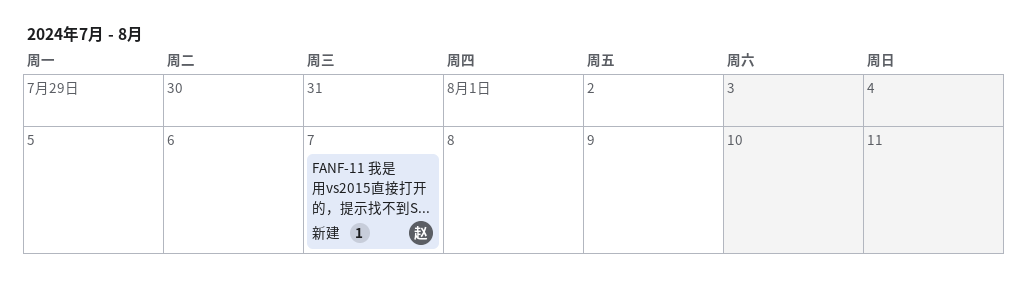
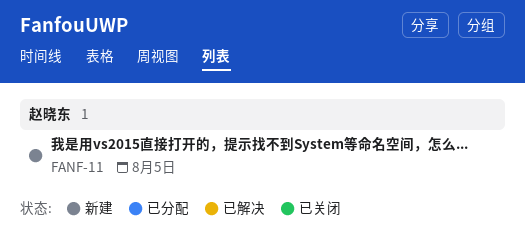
FANF-11, due: Aug 7 -> Aug 5

